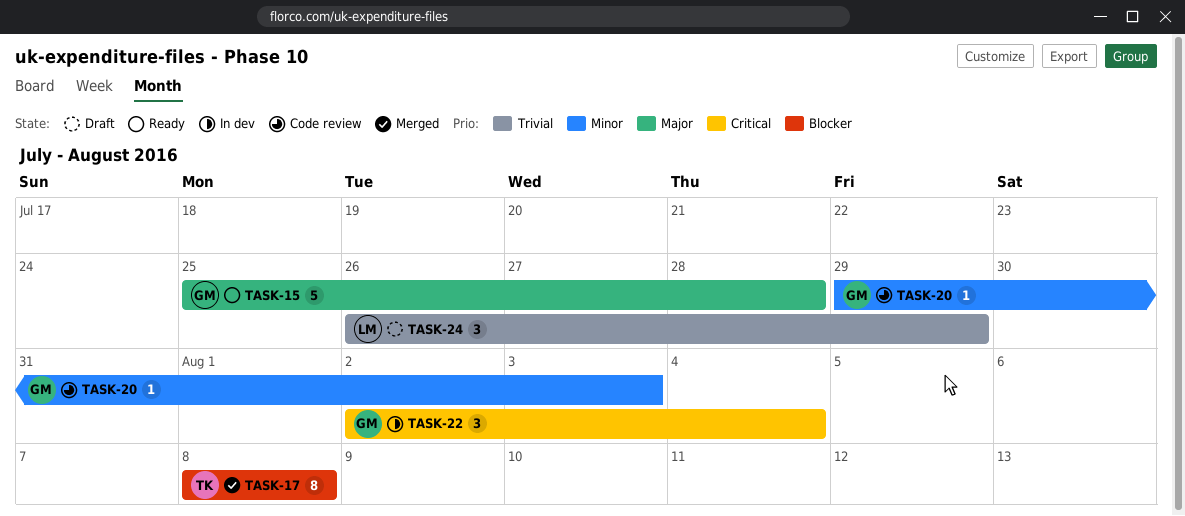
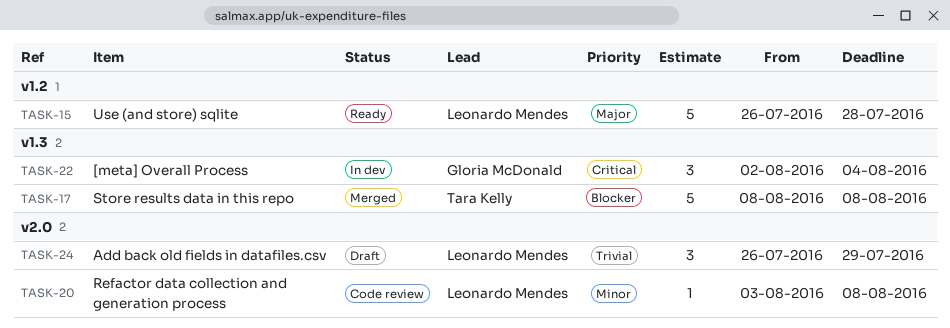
TASK-15, owner: Gloria McDonald -> Leonardo Mendes
TASK-15, start: Jul 25 -> Jul 26
TASK-17, estimate: 8 -> 5
TASK-20, owner: Gloria McDonald -> Leonardo Mendes
TASK-20, start: Jul 29 -> Aug 3
TASK-20, due: Aug 3 -> Aug 8

